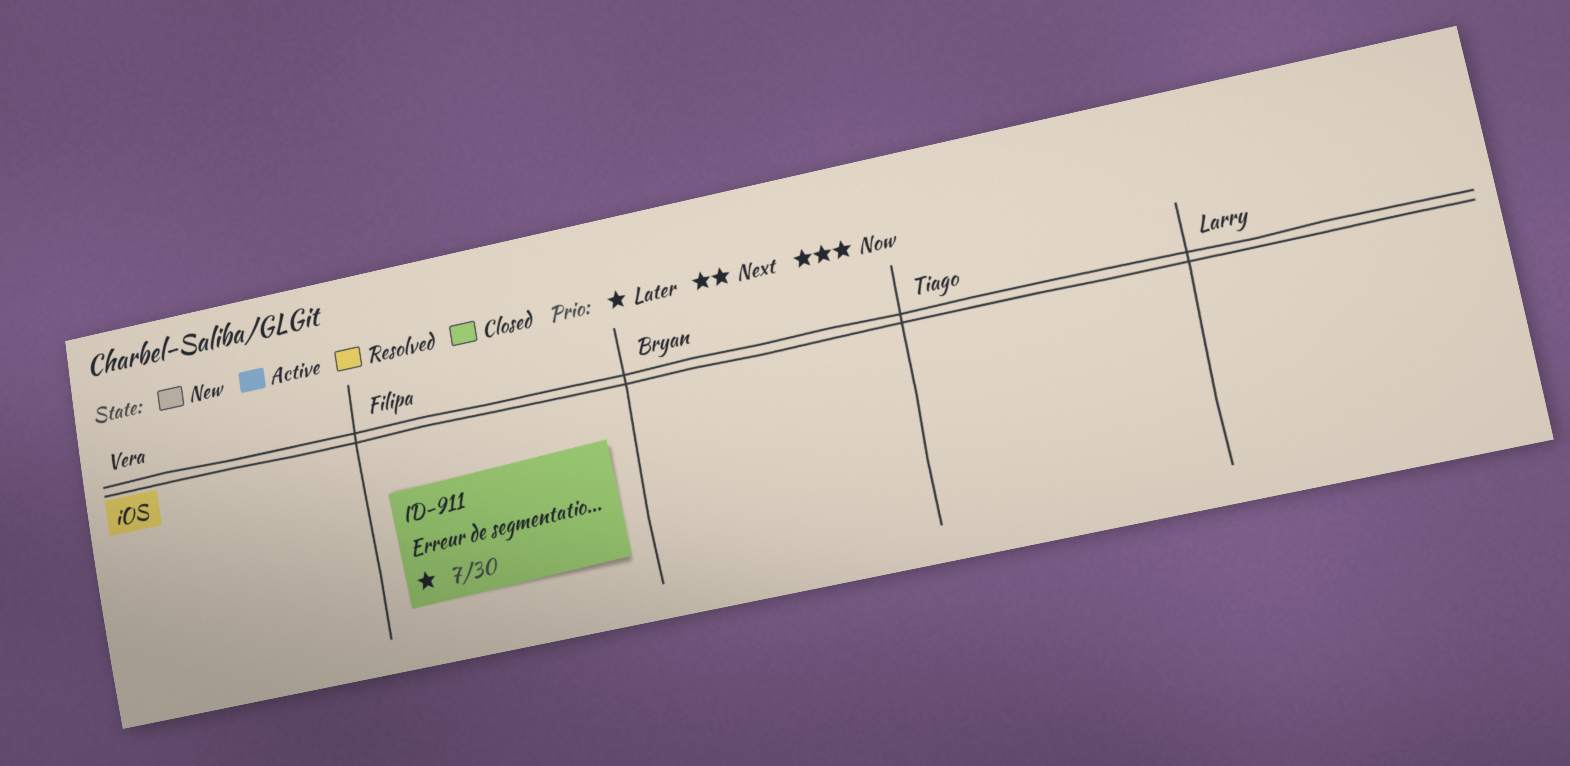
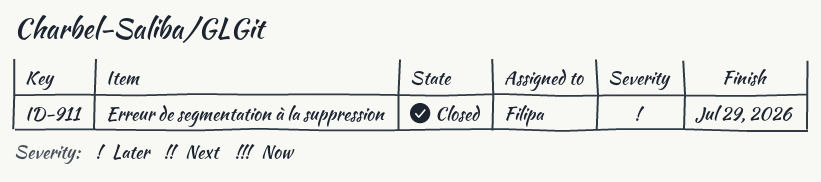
ID-911, due: Jul 30 -> Jul 29

